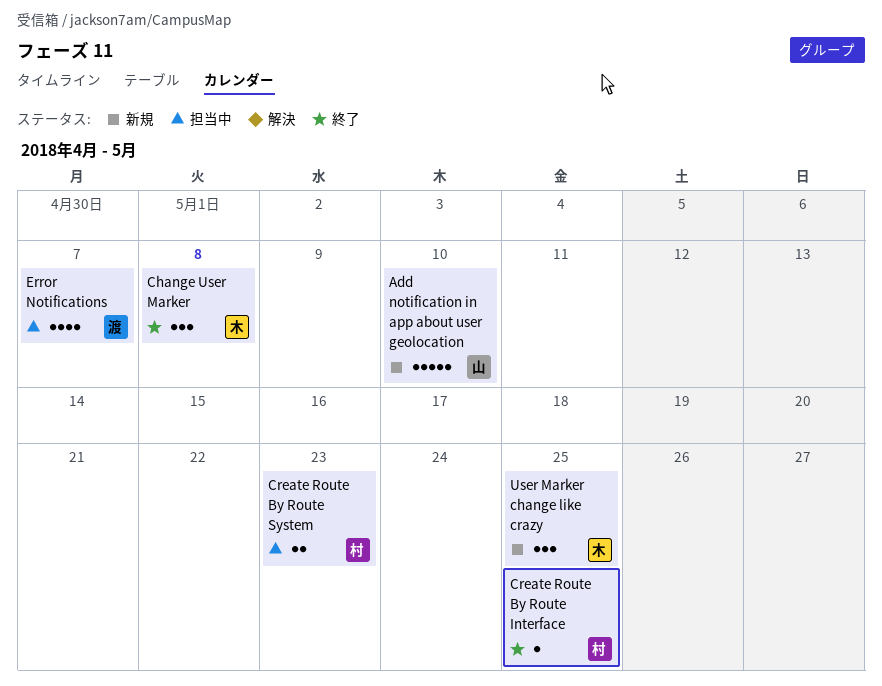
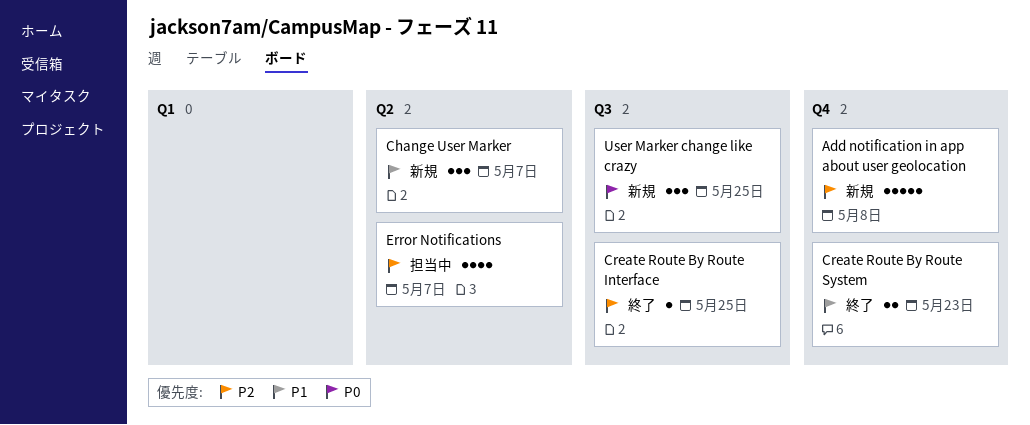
Add notification in app about user geolocation, due: May 10 -> May 8
Change User Marker, status: 終了 -> 新規
Change User Marker, due: May 8 -> May 7
Create Route By Route System, status: 担当中 -> 終了

